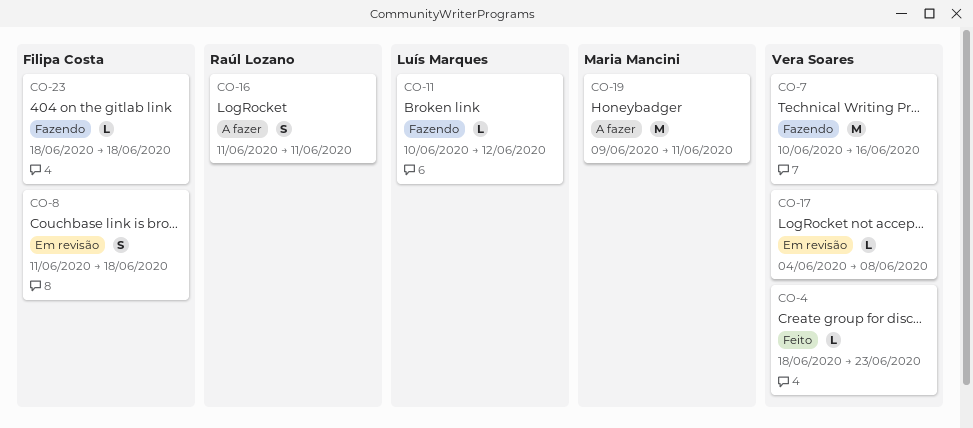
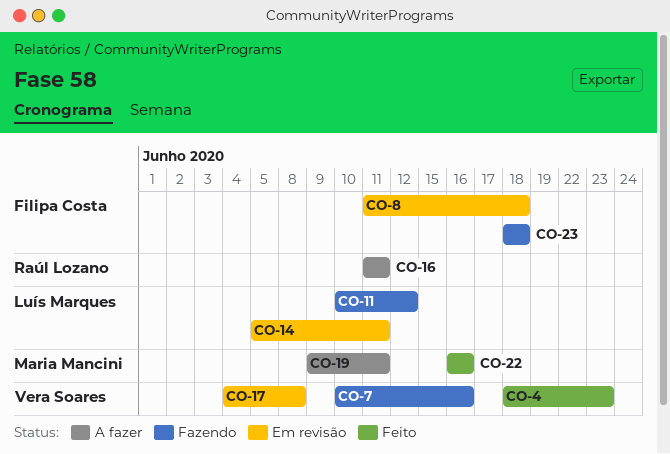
CO-14: none -> present
CO-22: none -> present

